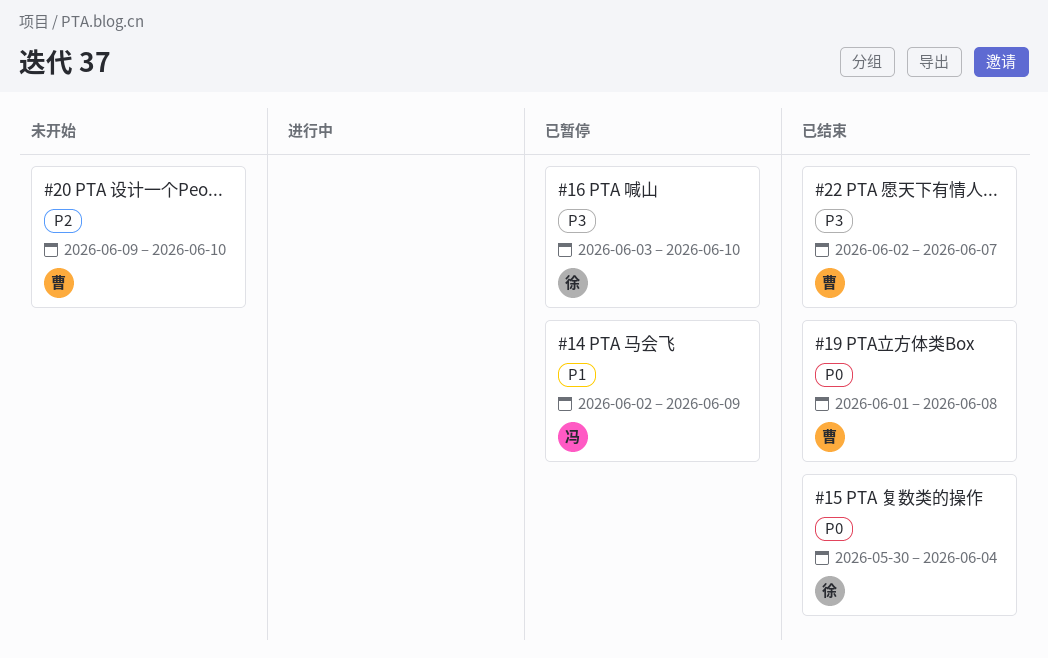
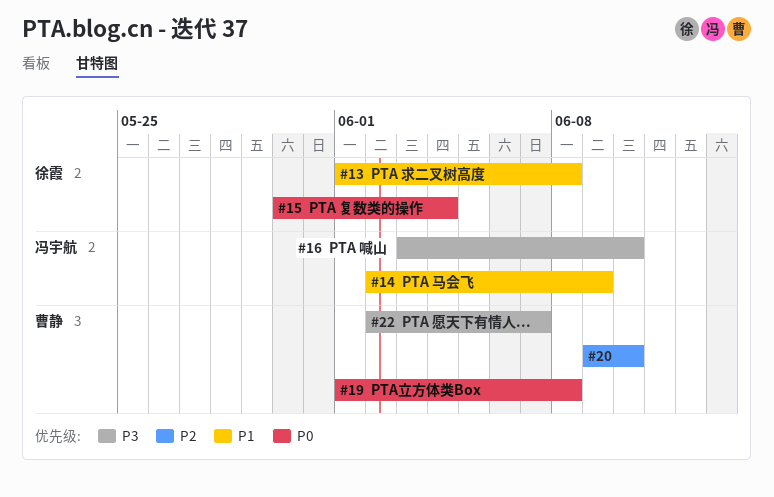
#13: none -> present
#16, owner: 徐霞 -> 冯宇航

